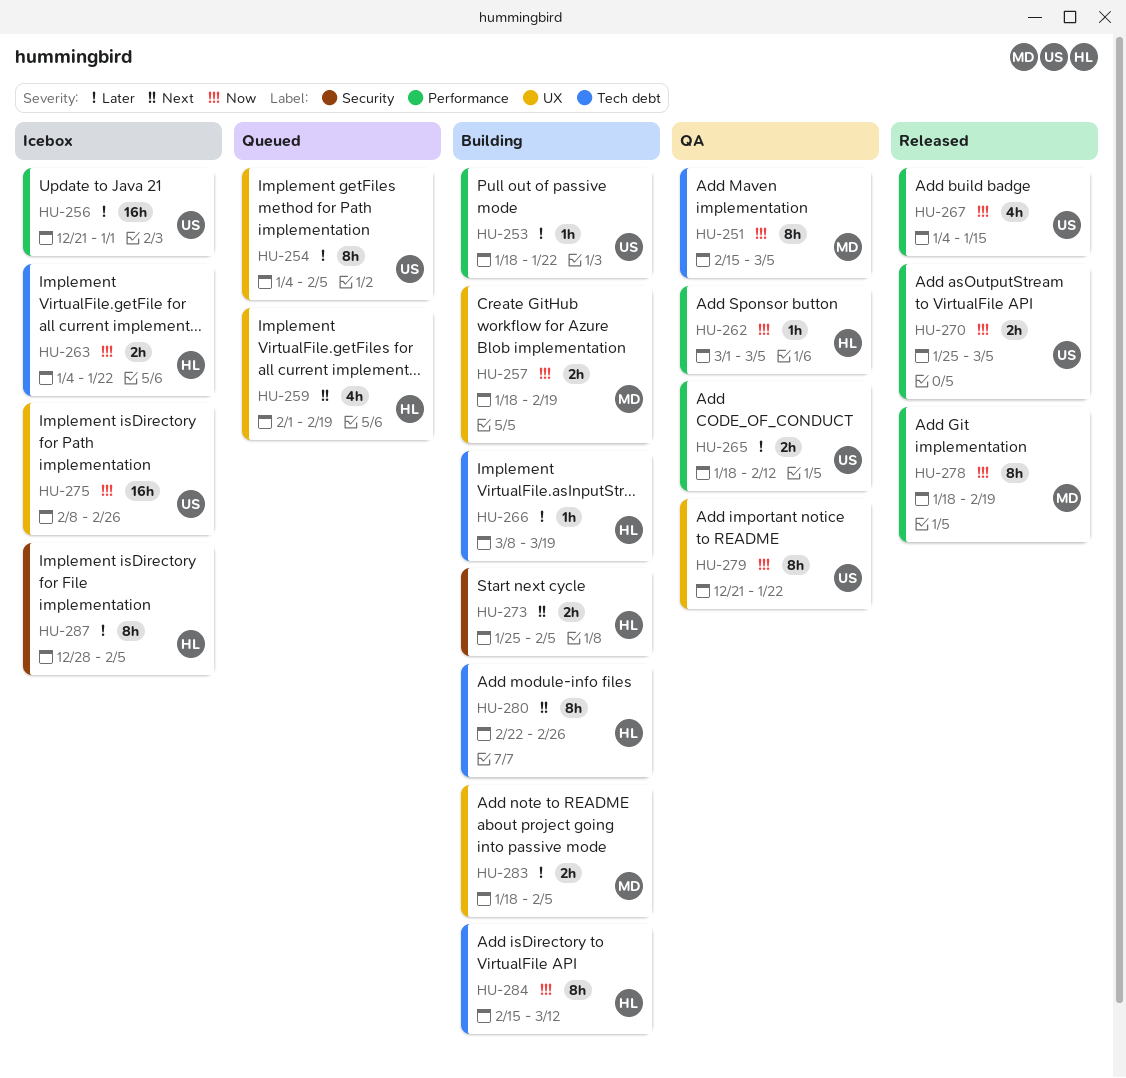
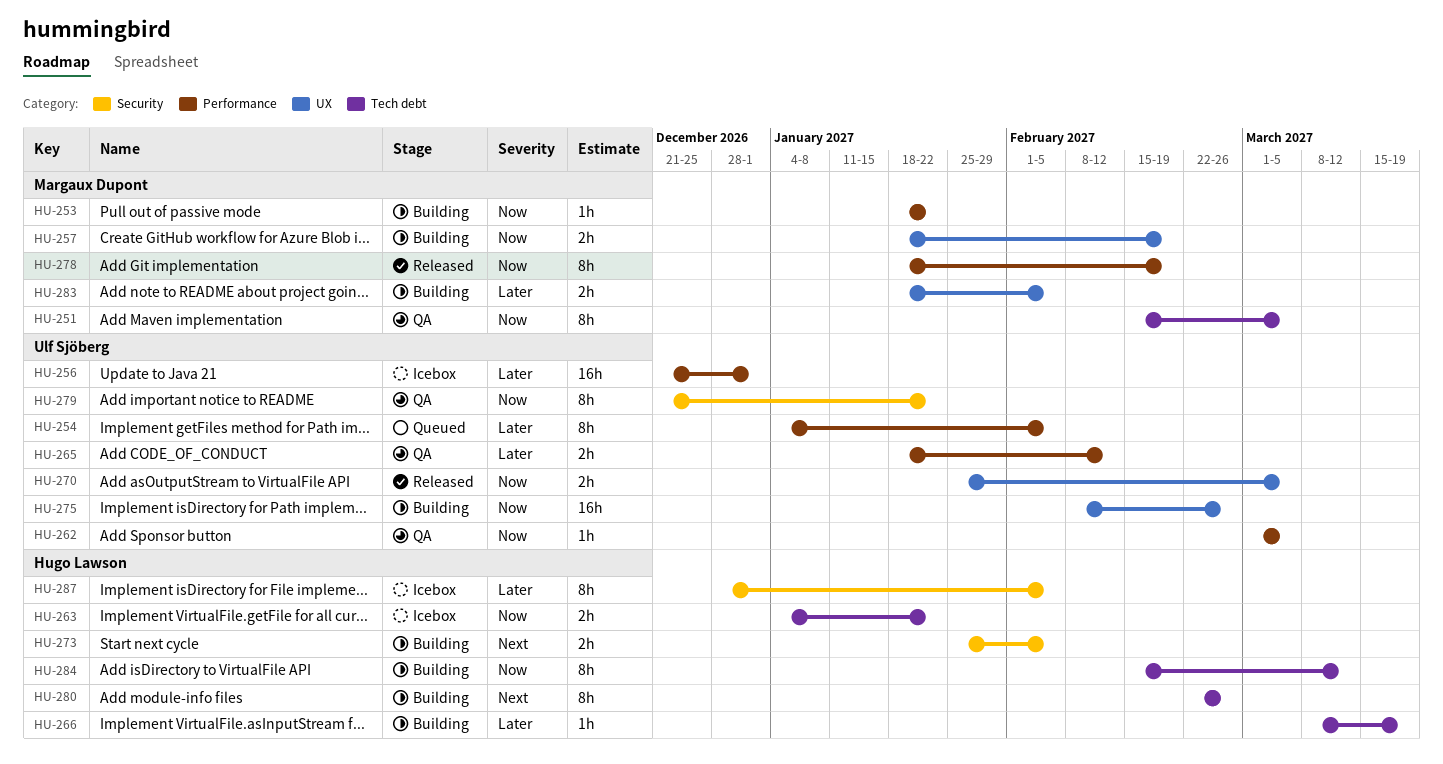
HU-253, owner: Ulf Sjöberg -> Margaux Dupont
HU-253, priority: Later -> Now
HU-254, label: UX -> Performance
HU-259: present -> none
HU-262, owner: Hugo Lawson -> Ulf Sjöberg
HU-267: present -> none
HU-270, label: Performance -> UX
HU-275, status: Icebox -> Building
HU-279, label: UX -> Security

